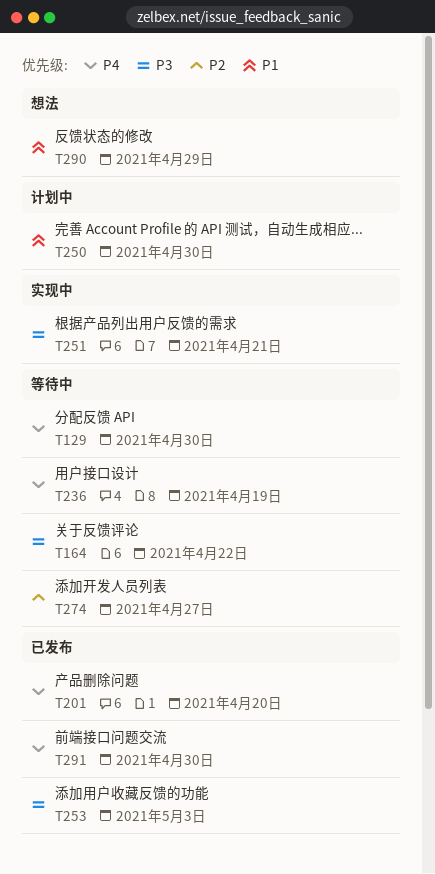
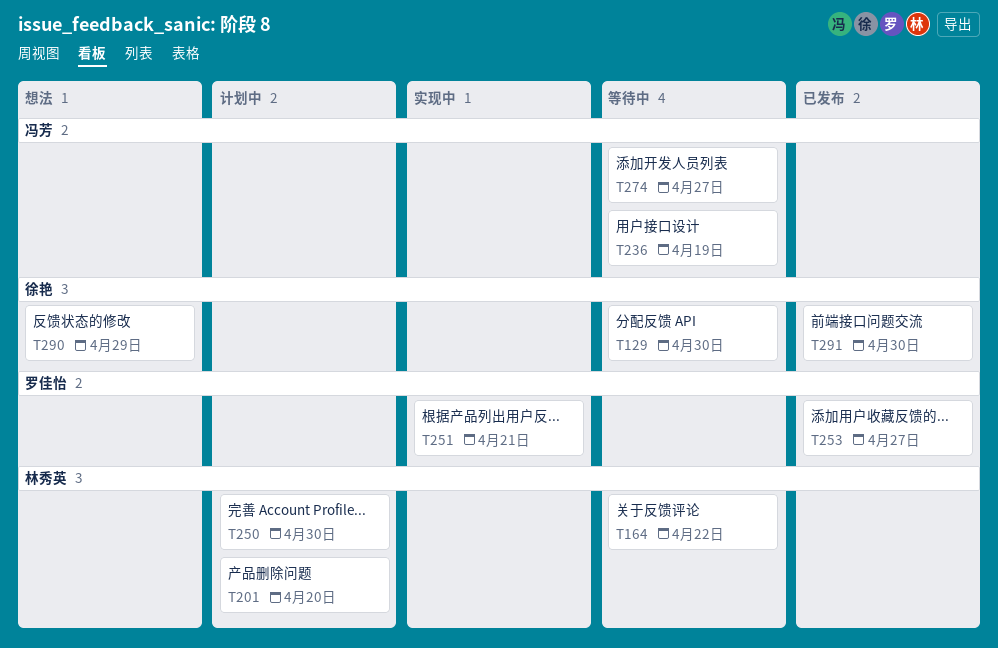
T201, status: 已发布 -> 计划中
T253, due: May 3 -> Apr 27

